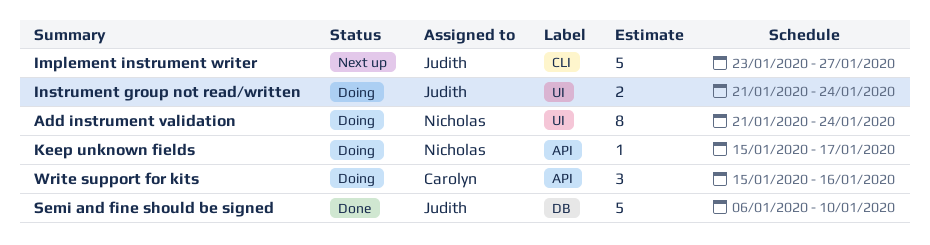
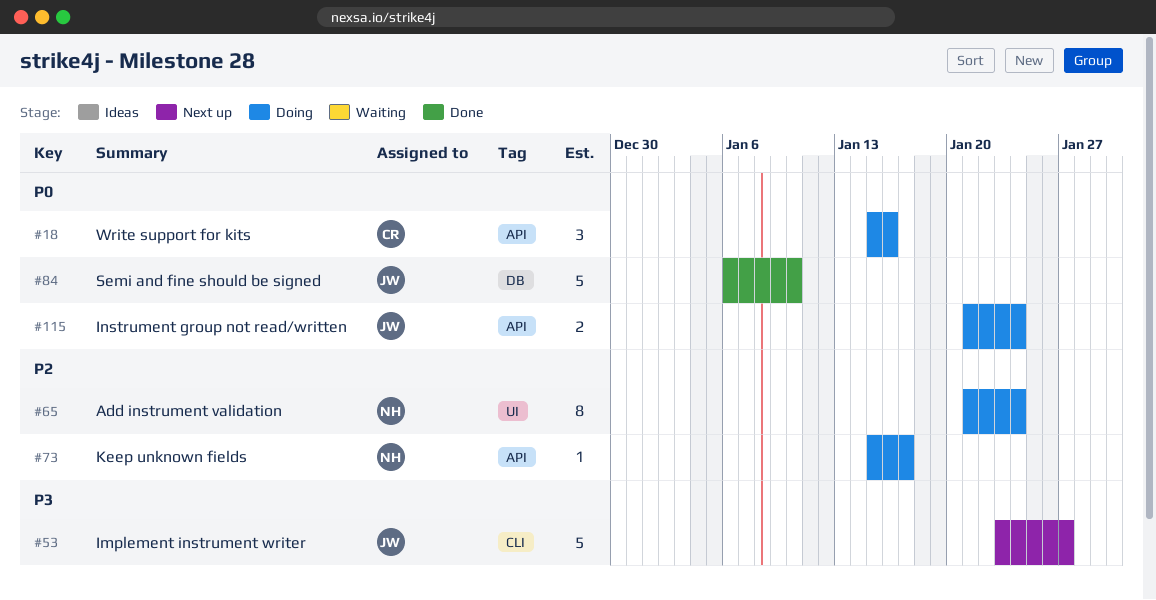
Instrument group not read/written, label: UI -> API

